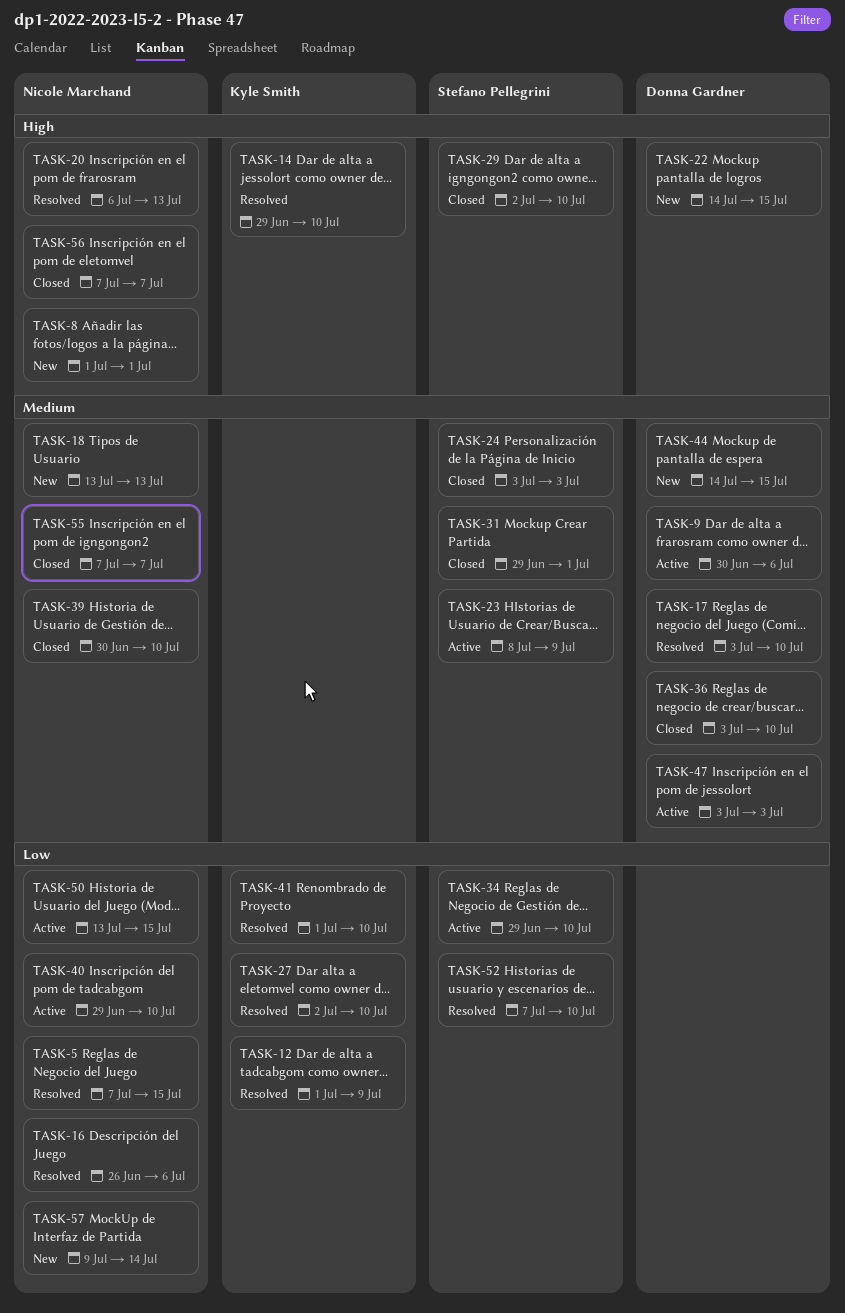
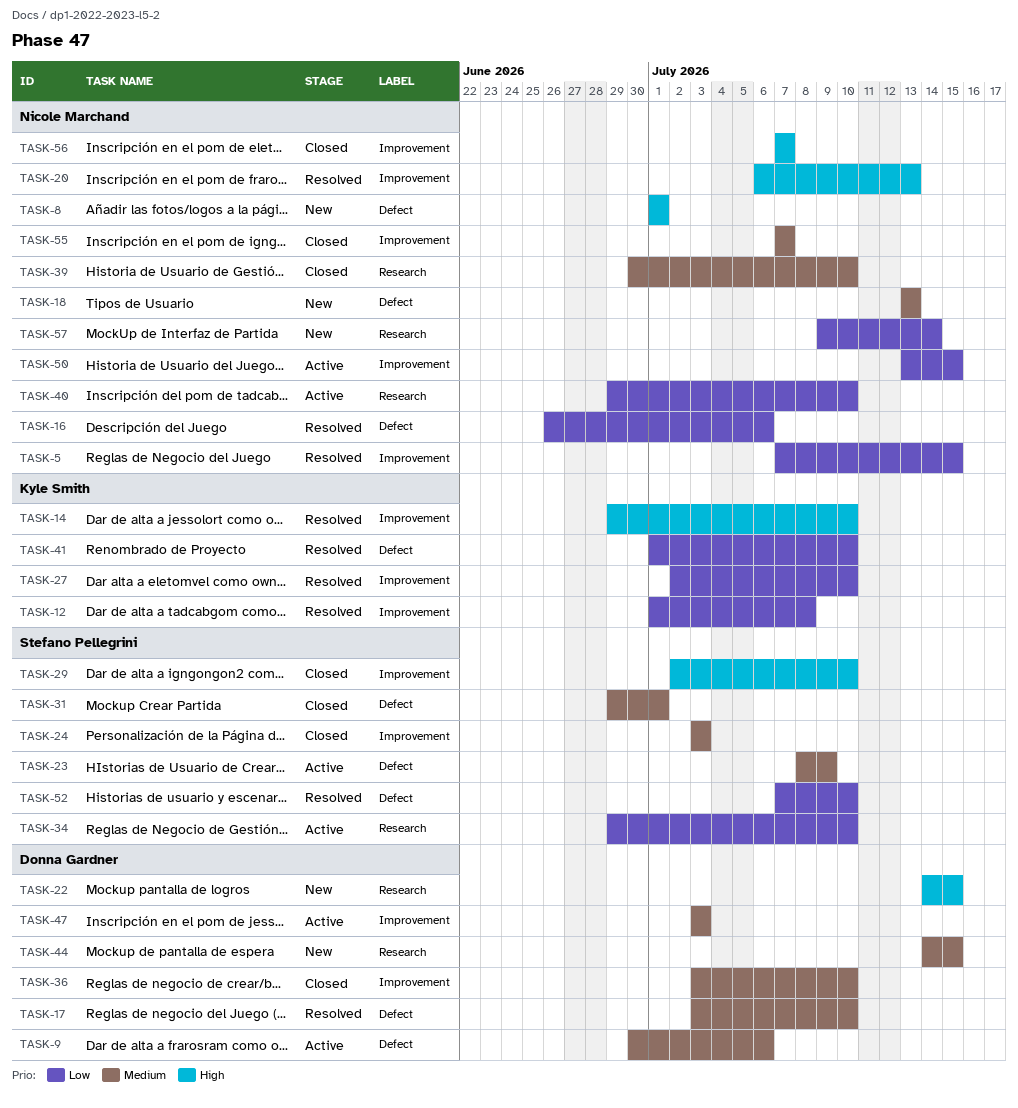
TASK-12, due: Jul 9 -> Jul 8

